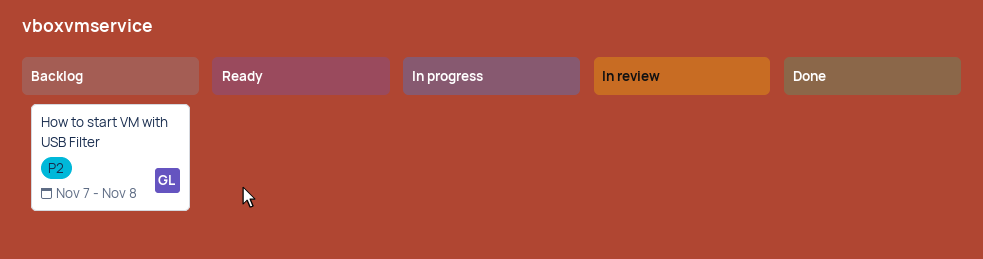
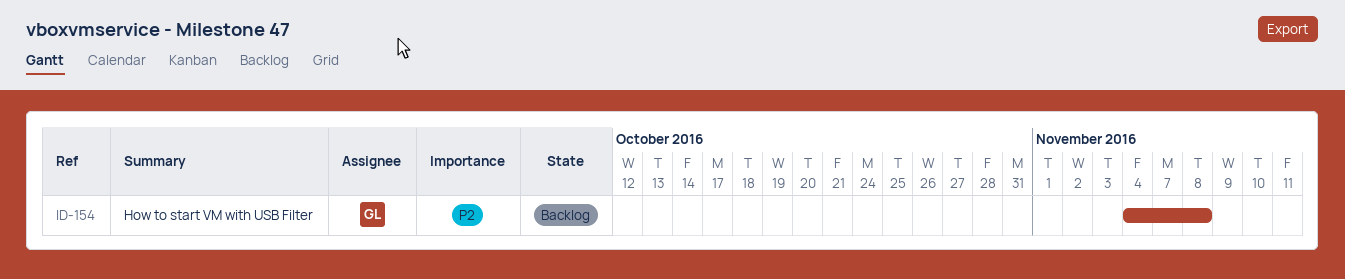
How to start VM with USB Filter, start: Nov 7 -> Nov 4

